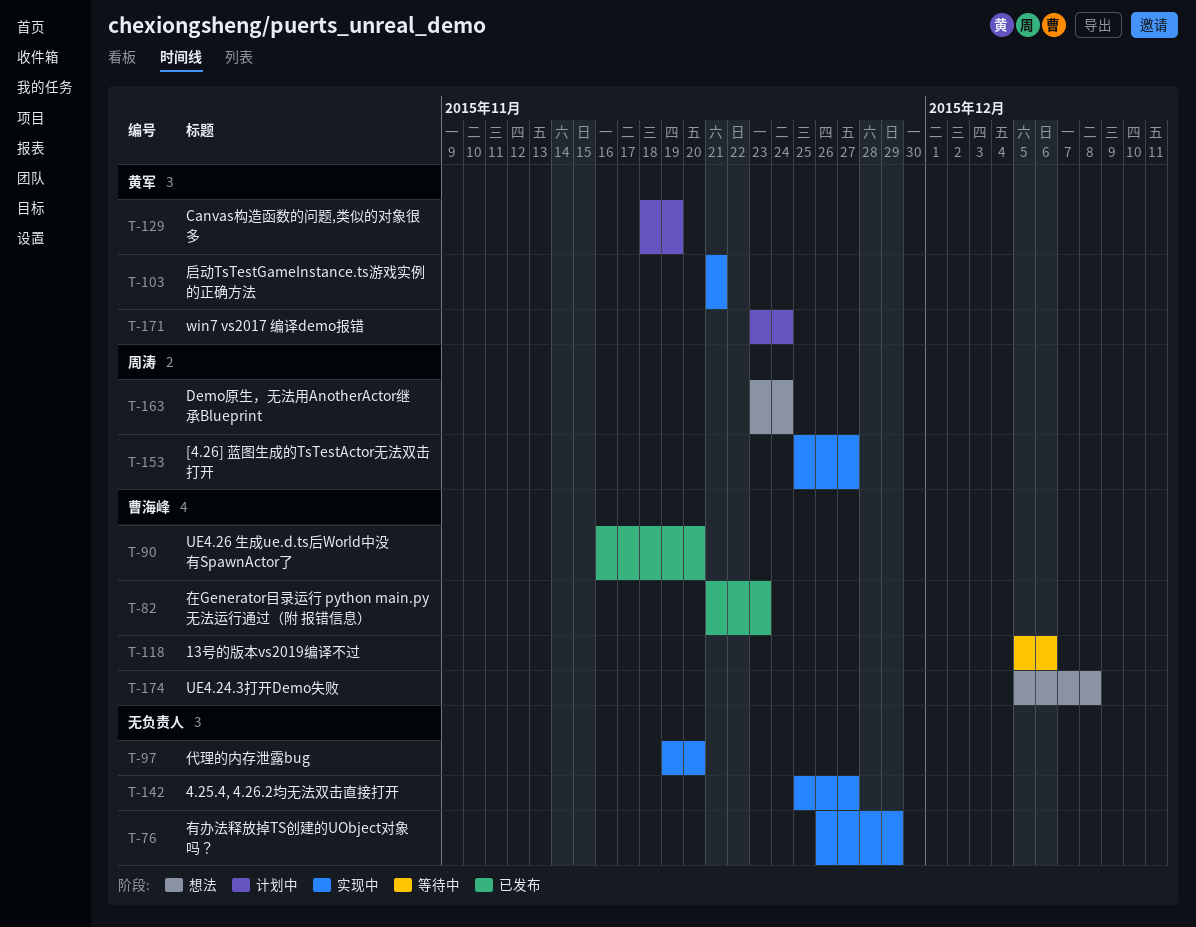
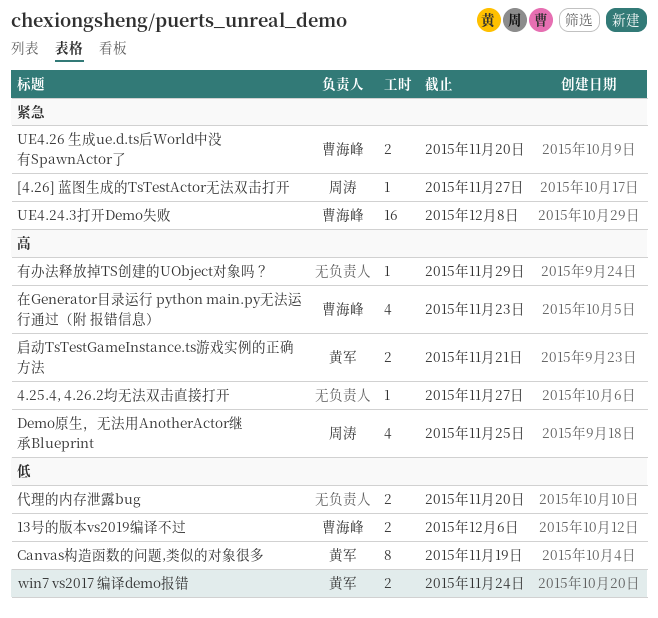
Demo原生，无法用AnotherActor继承Blueprint, due: Nov 24 -> Nov 25

